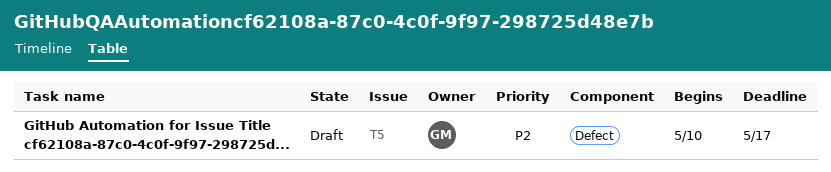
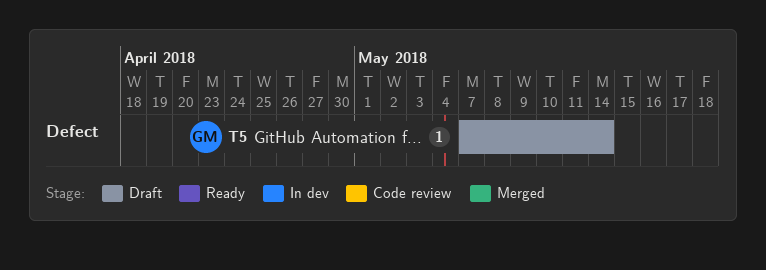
T5, start: May 10 -> May 7
T5, due: May 17 -> May 14

